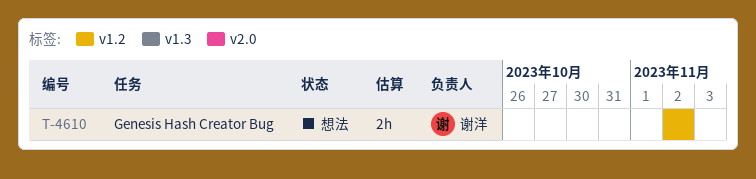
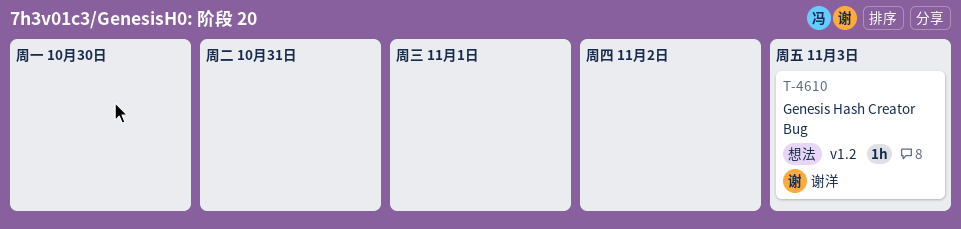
T-4610, estimate: 2h -> 1h
T-4610, due: Nov 2 -> Nov 3

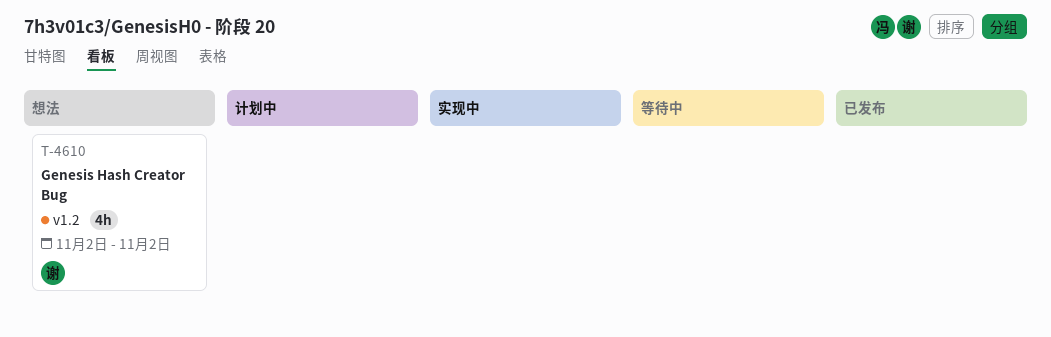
T-4610, estimate: 1h -> 4h
T-4610, due: Nov 3 -> Nov 2

